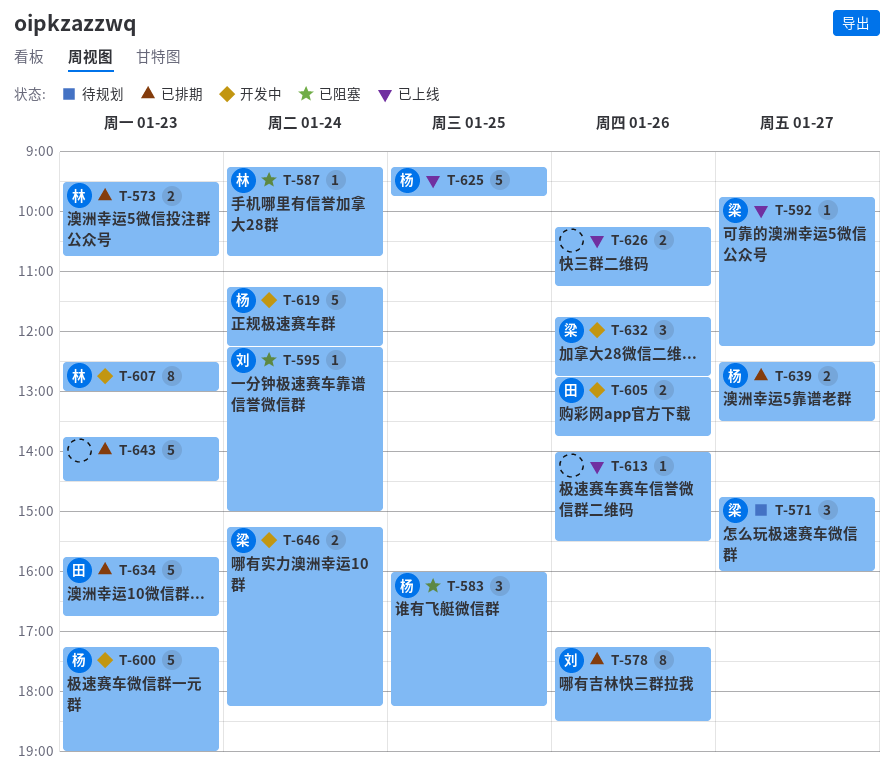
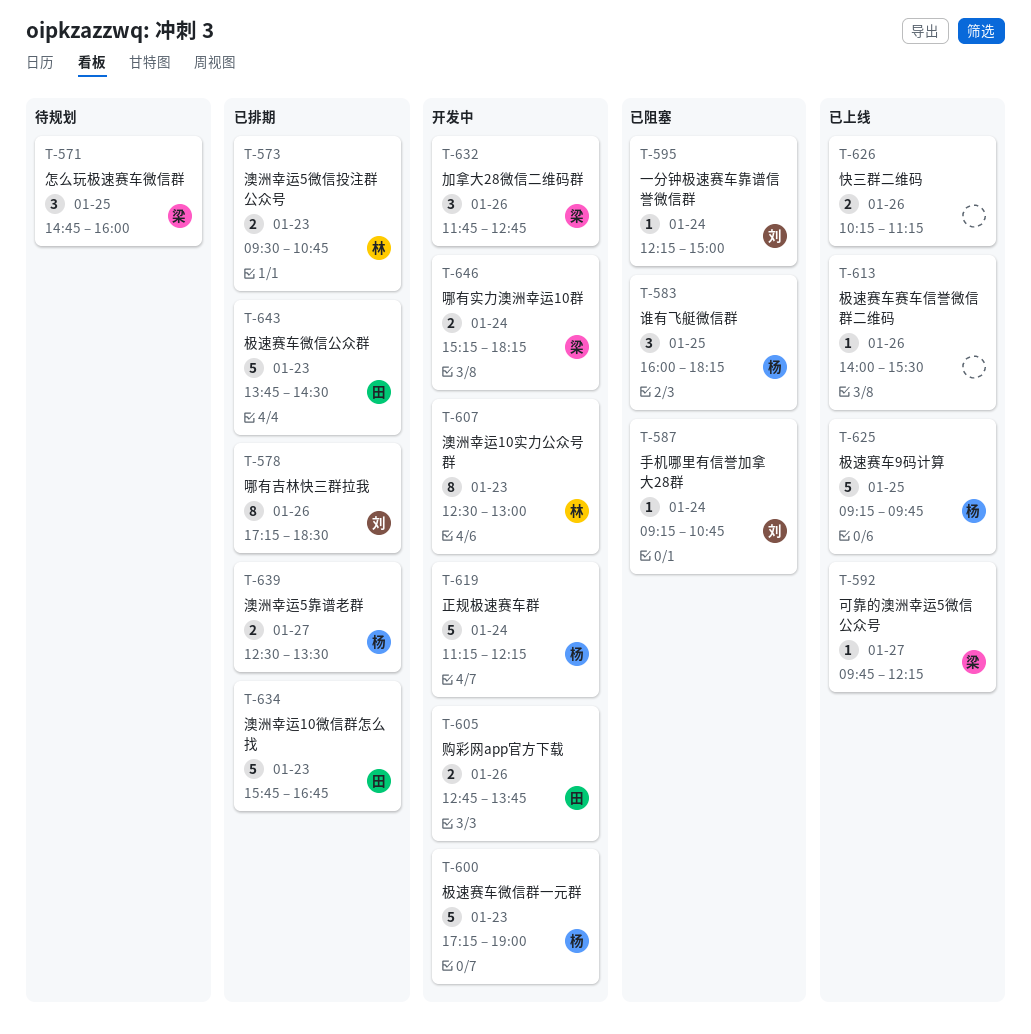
T-571, day: Jan 27 -> Jan 25
T-587, owner: 林 -> 刘
T-643, owner: none -> 田

